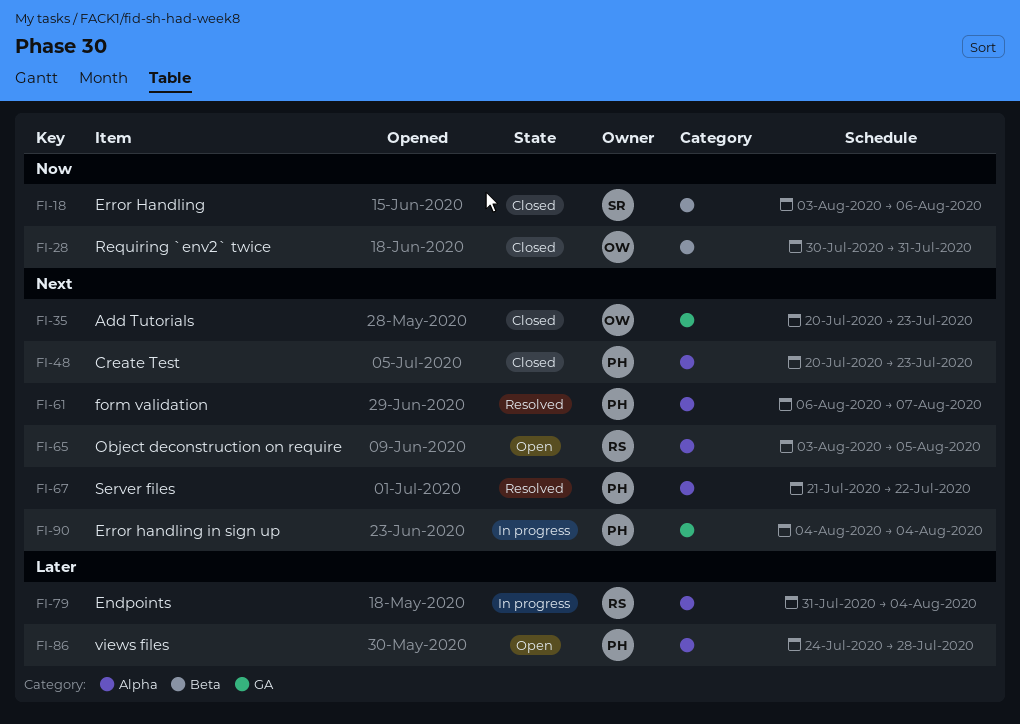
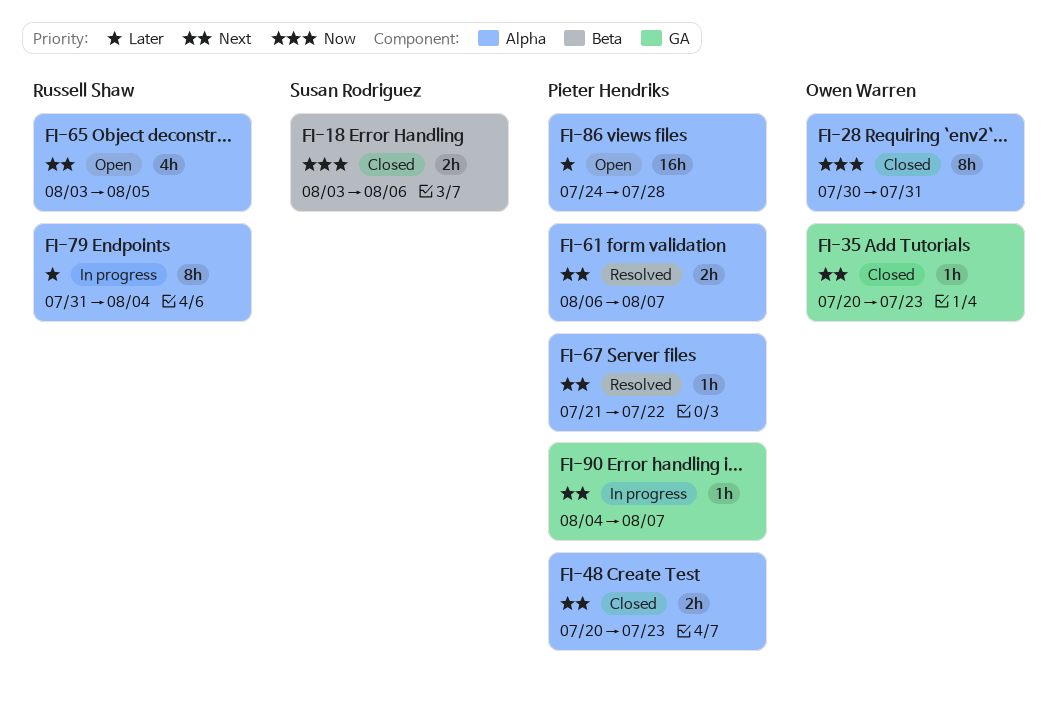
FI-28, label: Beta -> Alpha
FI-90, due: Aug 4 -> Aug 7

